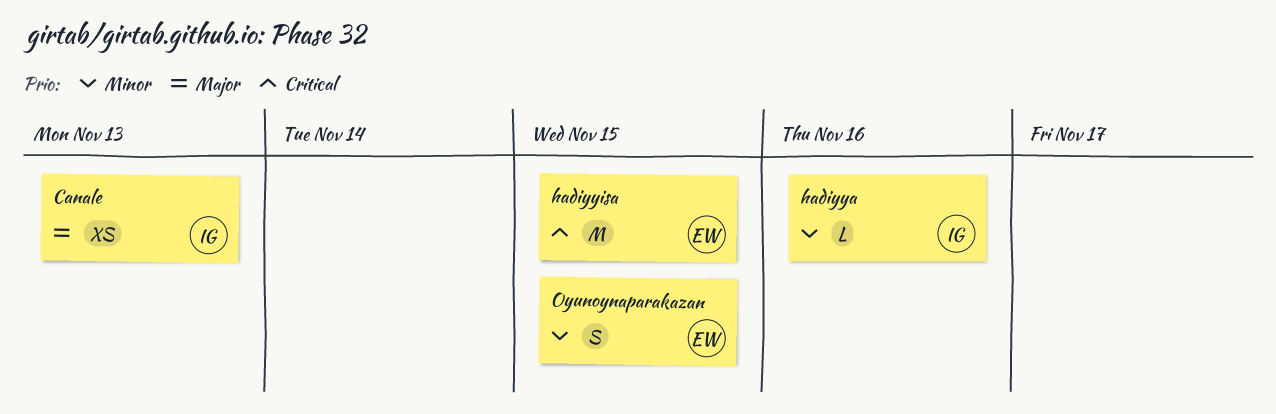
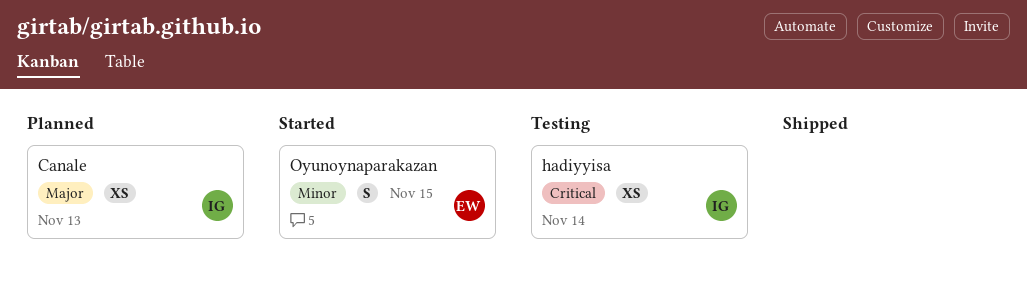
hadiyya: present -> none
hadiyyisa, owner: EW -> IG
hadiyyisa, estimate: M -> XS
hadiyyisa, due: Nov 15 -> Nov 14

